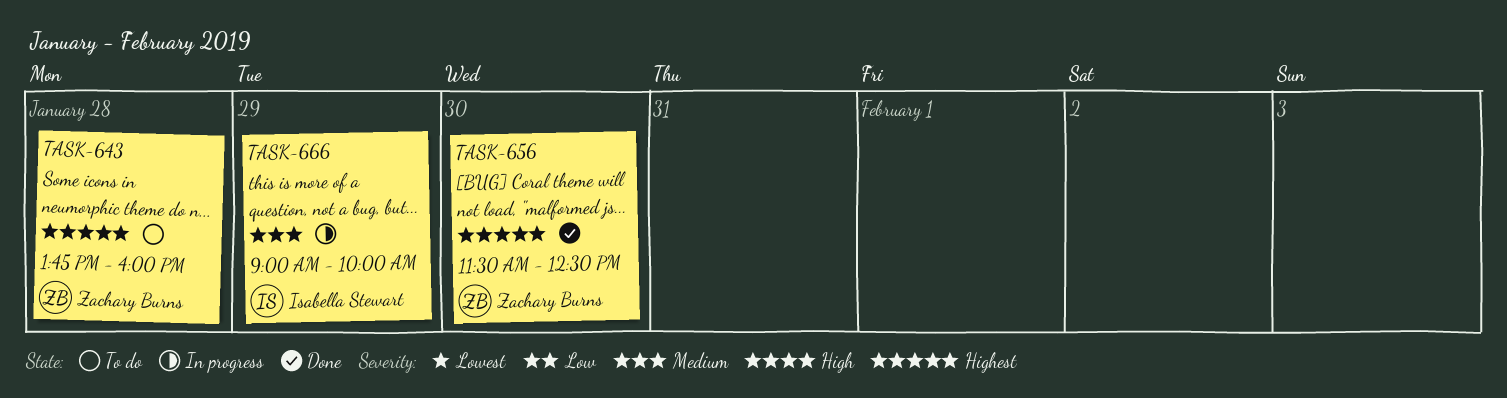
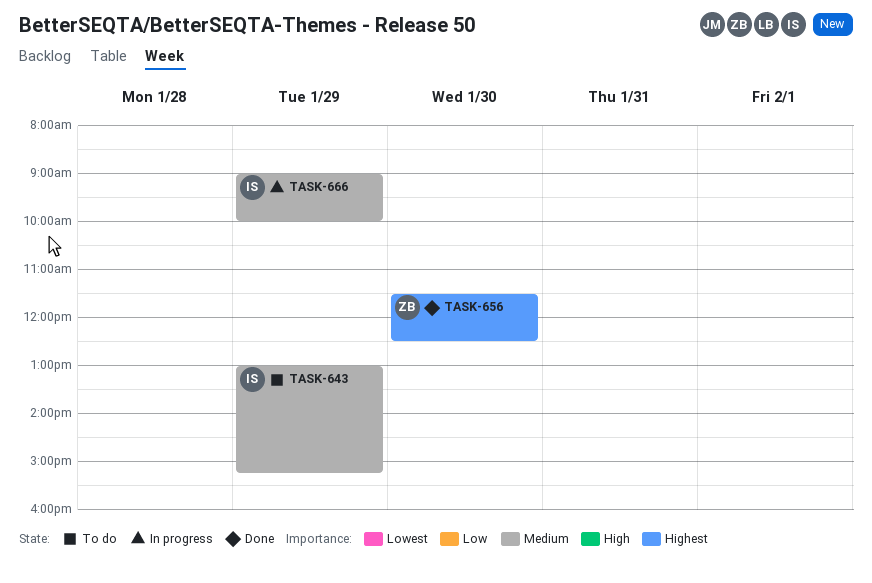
TASK-643, owner: Zachary Burns -> Isabella Stewart
TASK-643, priority: Highest -> Medium
TASK-643, day: Jan 28 -> Jan 29
TASK-643, begins: 13:45 -> 13:00
TASK-643, ends: 16:00 -> 15:15

